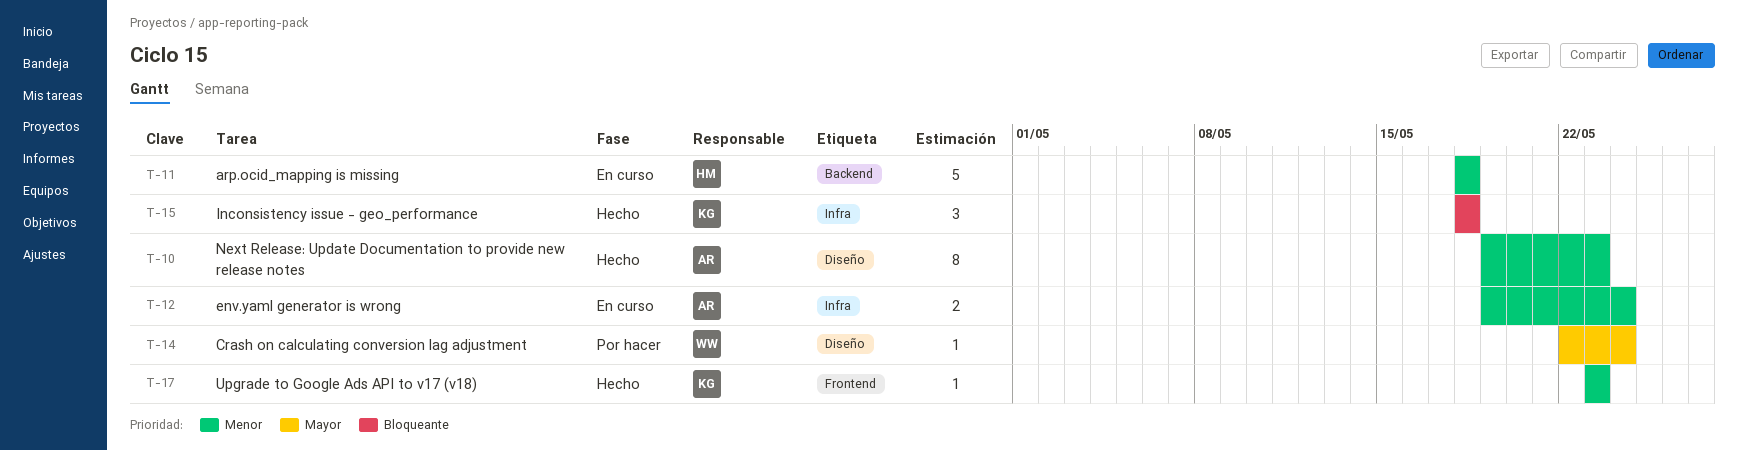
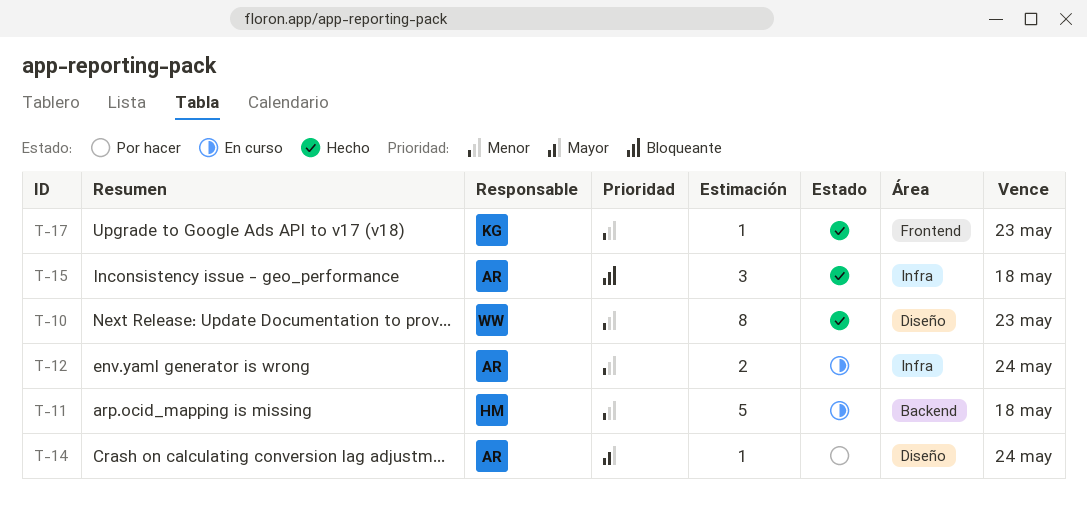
T-10, owner: AR -> WW
T-14, owner: WW -> AR
T-15, owner: KG -> AR

